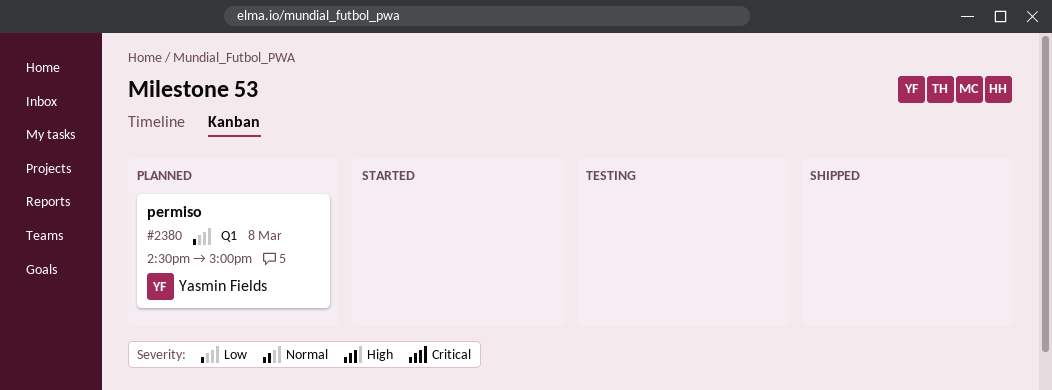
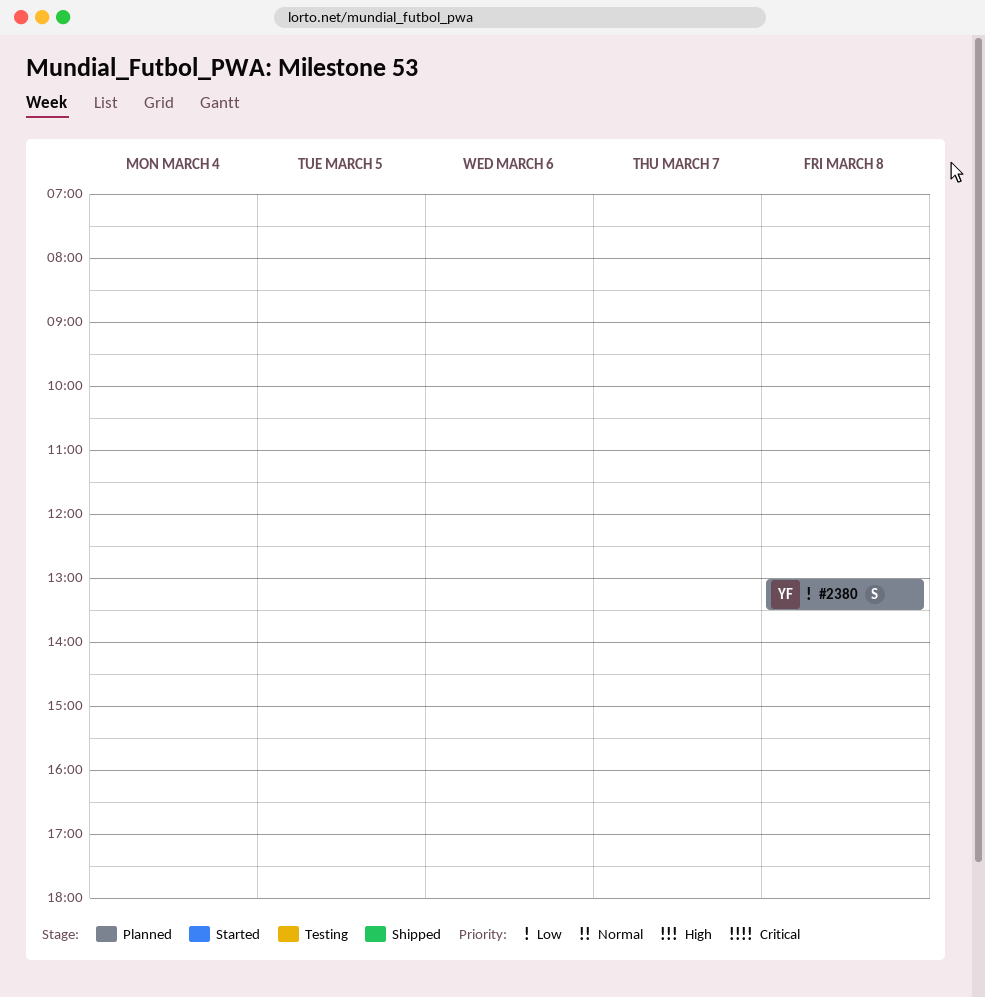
#2380, begins: 14:30 -> 13:00
#2380, ends: 15:00 -> 13:30

